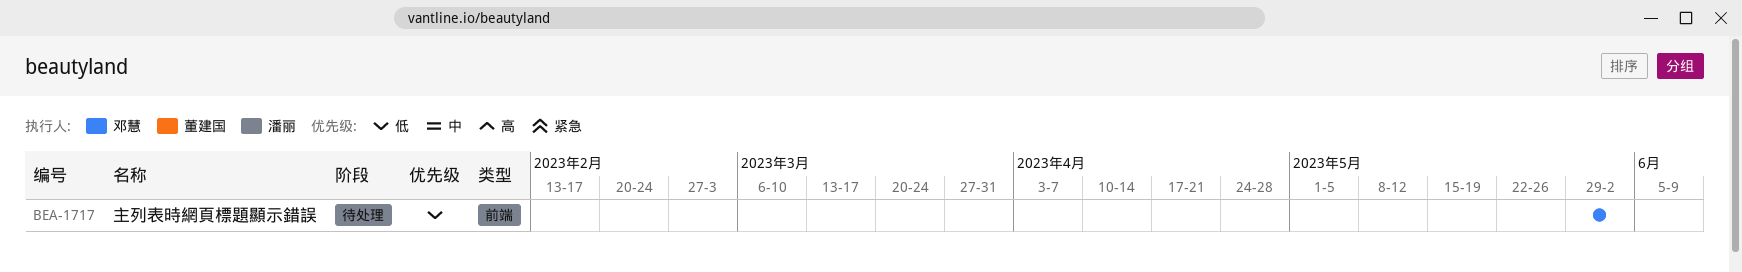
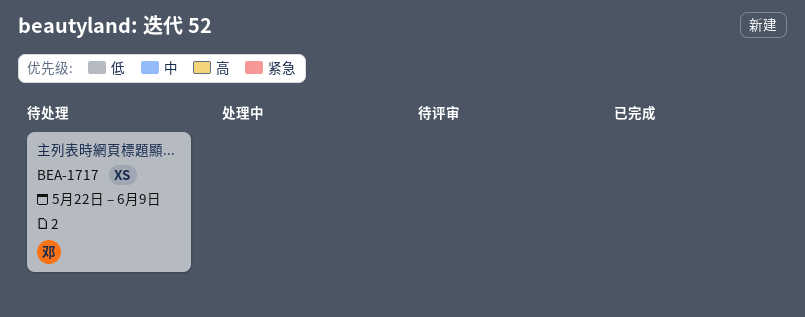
BEA-1717, start: May 29 -> May 22
BEA-1717, due: Jun 2 -> Jun 9

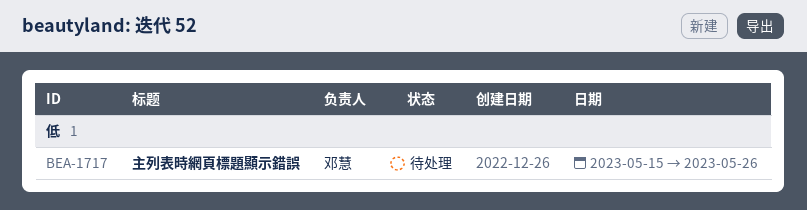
BEA-1717, start: May 22 -> May 15
BEA-1717, due: Jun 9 -> May 26

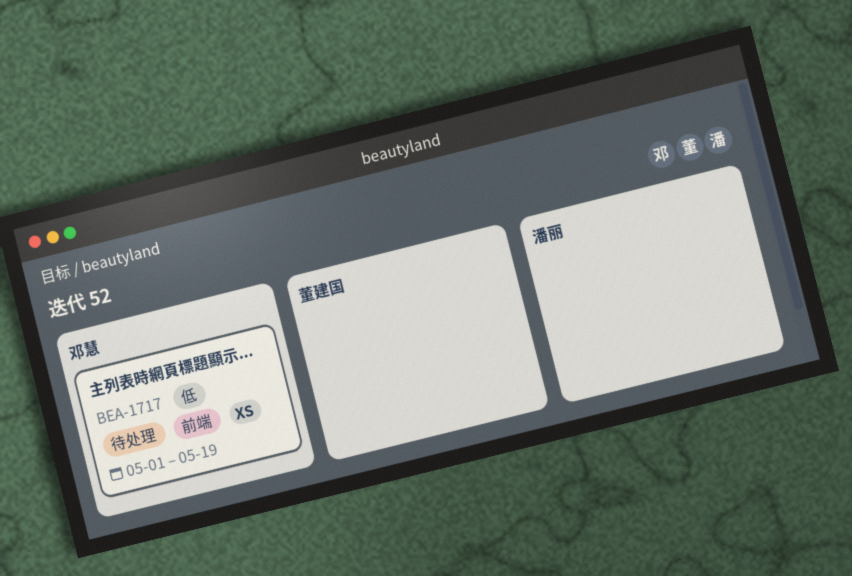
BEA-1717, start: May 15 -> May 1
BEA-1717, due: May 26 -> May 19

